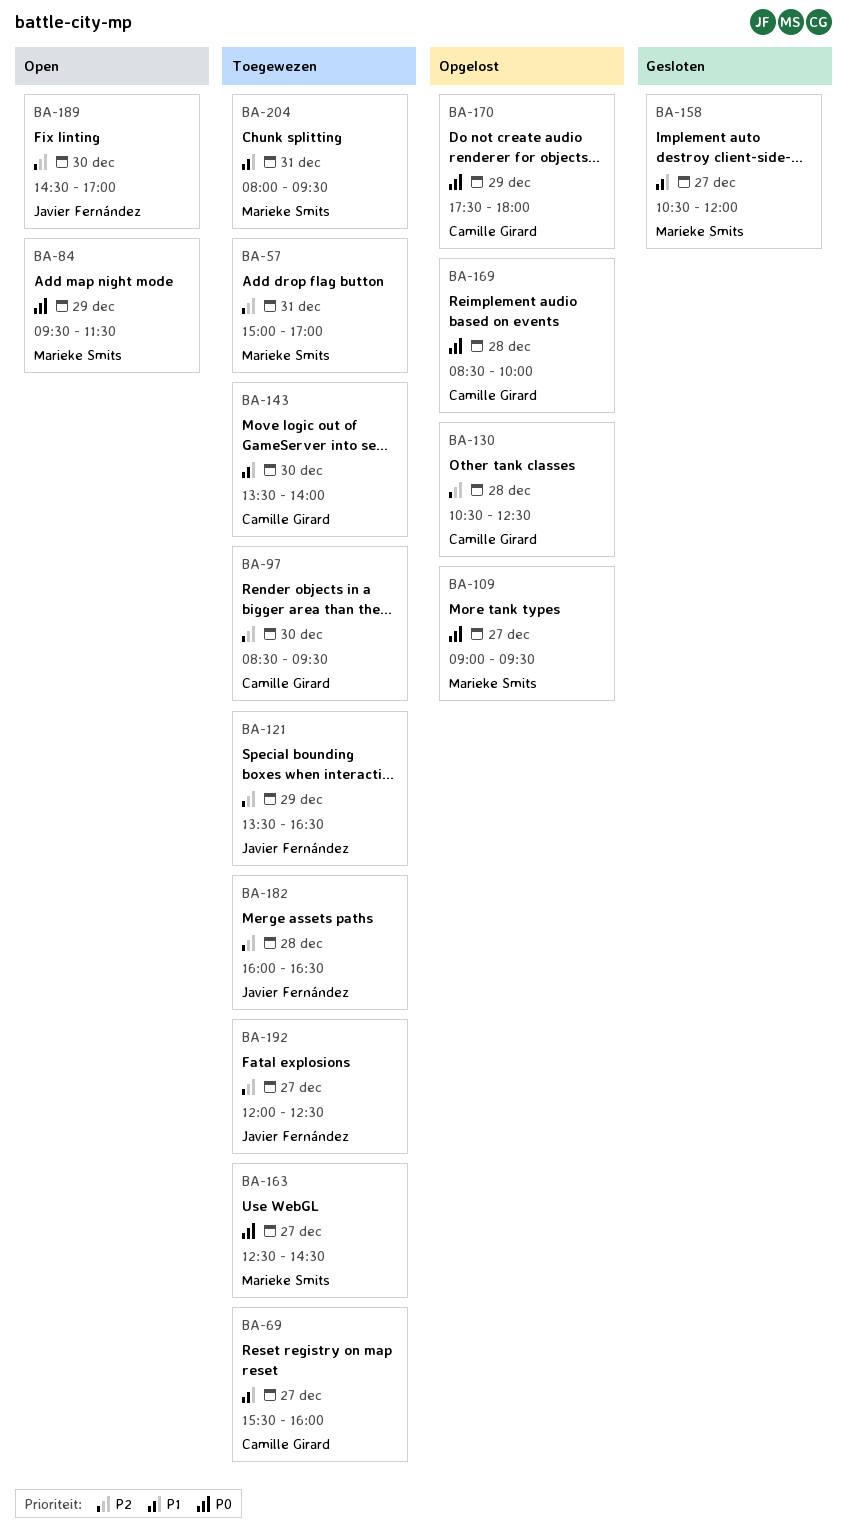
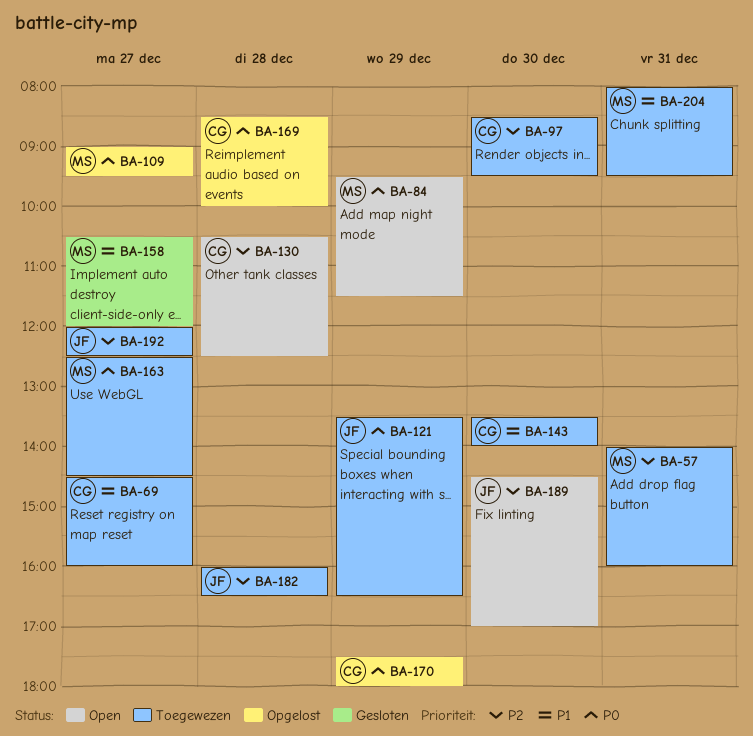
BA-57, begins: 15:00 -> 14:00
BA-57, ends: 17:00 -> 16:00
BA-69, begins: 15:30 -> 14:30
BA-121, priority: P2 -> P0
BA-130, status: Opgelost -> Open

